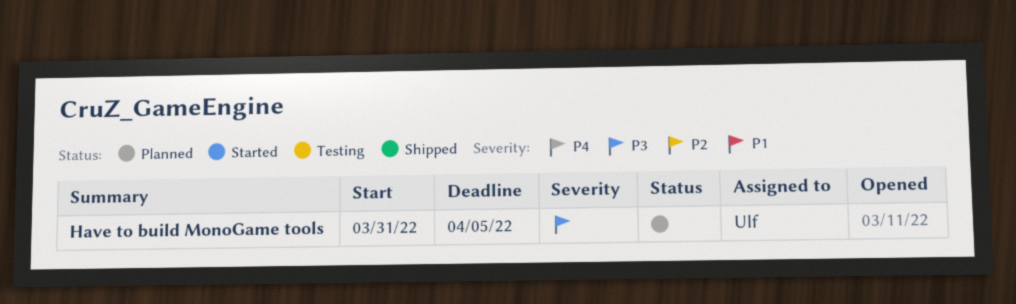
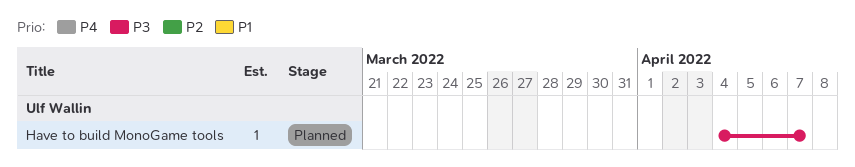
Have to build MonoGame tools, start: Mar 31 -> Apr 4
Have to build MonoGame tools, due: Apr 5 -> Apr 7

